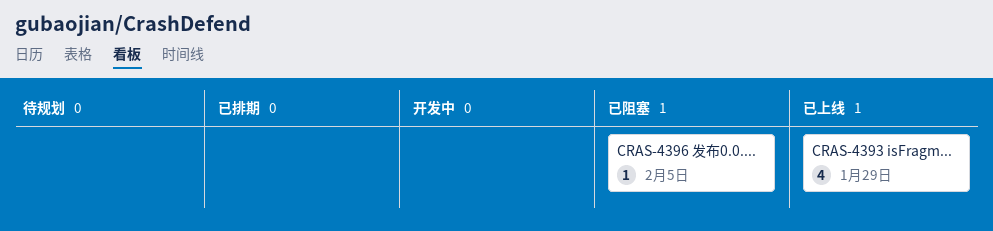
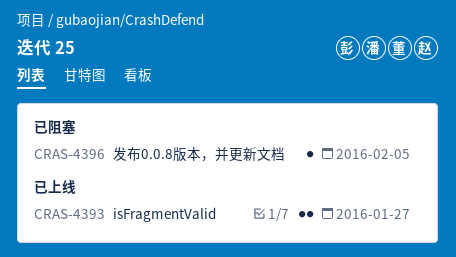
CRAS-4393, estimate: 4 -> 2
CRAS-4393, due: Jan 29 -> Jan 27

